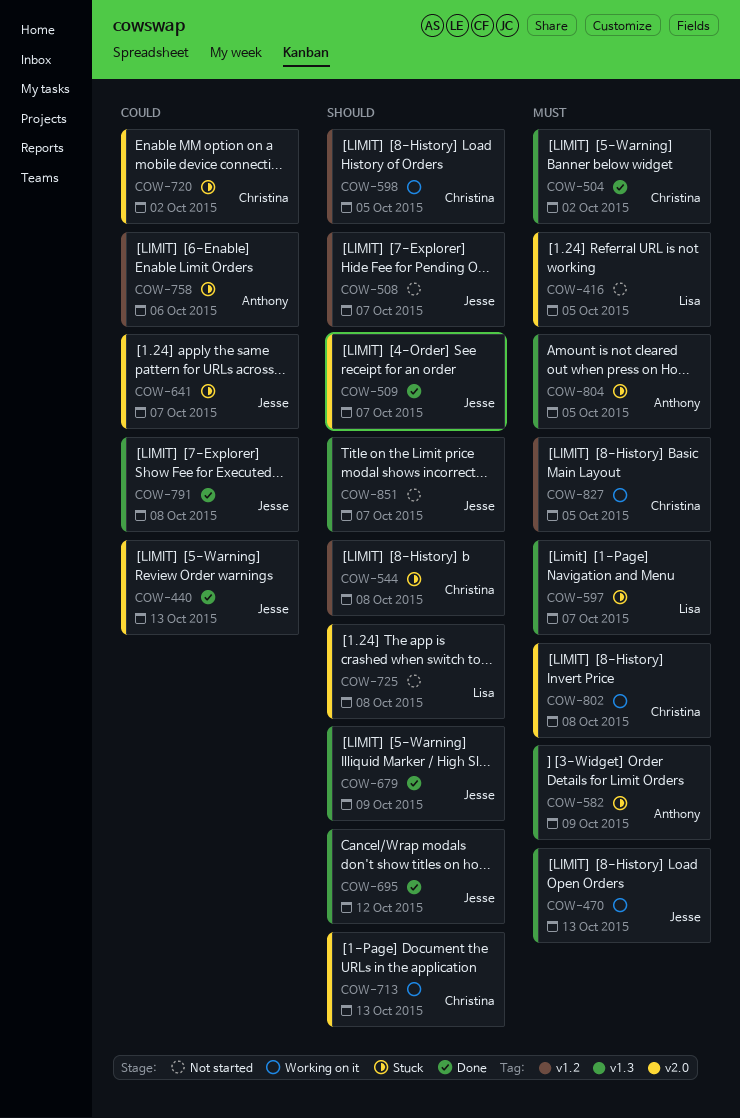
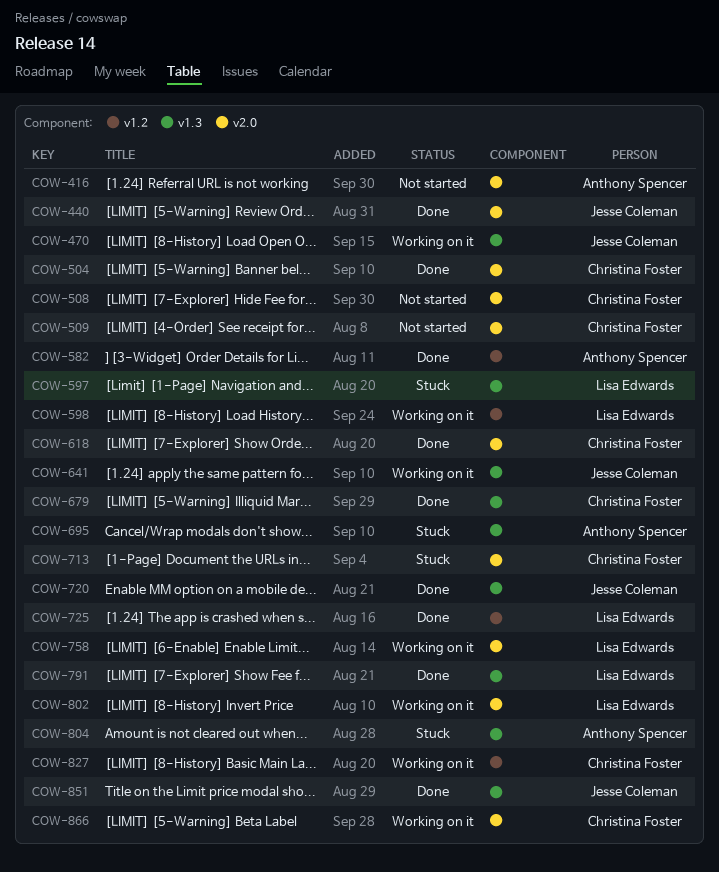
COW-416, owner: Lisa Edwards -> Anthony Spencer
COW-504, label: v1.3 -> v2.0
COW-508, owner: Jesse Coleman -> Christina Foster
COW-508, label: v1.2 -> v2.0
COW-509, status: Done -> Not started
COW-509, owner: Jesse Coleman -> Christina Foster
COW-544: present -> none
COW-582, status: Stuck -> Done
COW-582, label: v1.3 -> v1.2
COW-598, owner: Christina Foster -> Lisa Edwards
COW-618: none -> present
COW-641, status: Stuck -> Working on it
COW-641, label: v2.0 -> v1.3
COW-679, owner: Jesse Coleman -> Christina Foster
COW-695, status: Done -> Stuck
COW-695, owner: Jesse Coleman -> Anthony Spencer
COW-713, status: Working on it -> Stuck
COW-720, status: Stuck -> Done
COW-720, owner: Christina Foster -> Jesse Coleman
COW-720, label: v2.0 -> v1.3
COW-725, status: Not started -> Done
COW-725, label: v2.0 -> v1.2
COW-758, status: Stuck -> Working on it
COW-758, owner: Anthony Spencer -> Lisa Edwards
COW-758, label: v1.2 -> v2.0
COW-791, owner: Jesse Coleman -> Lisa Edwards
COW-802, owner: Christina Foster -> Lisa Edwards
COW-851, status: Not started -> Done
COW-866: none -> present

